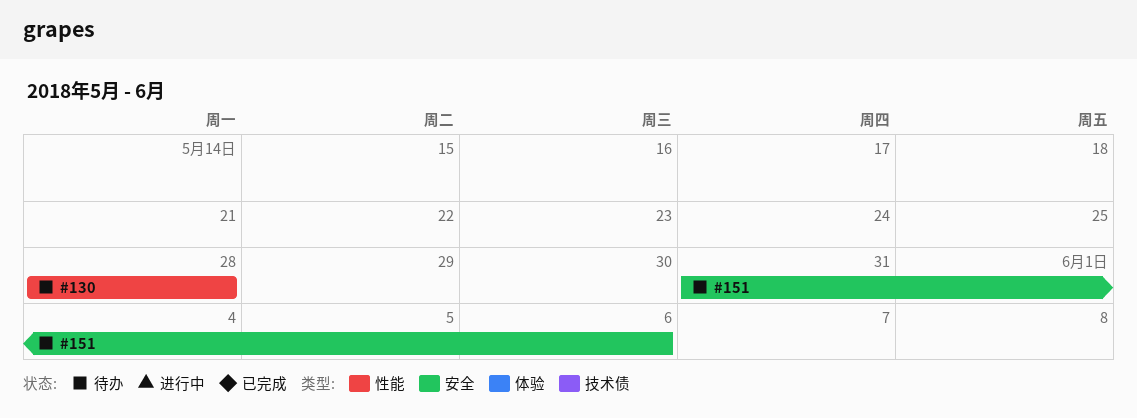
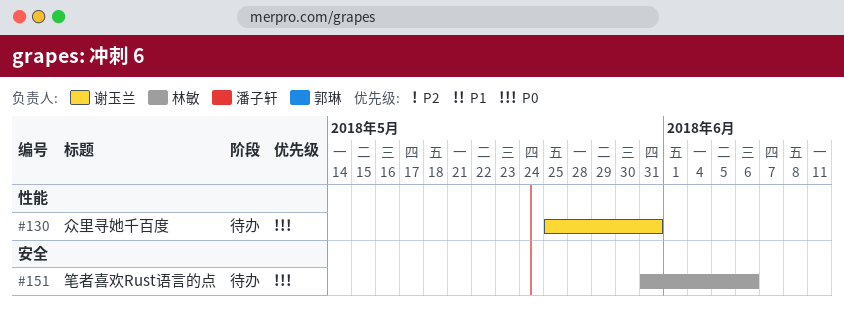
#130, start: May 28 -> May 25
#130, due: May 28 -> May 31

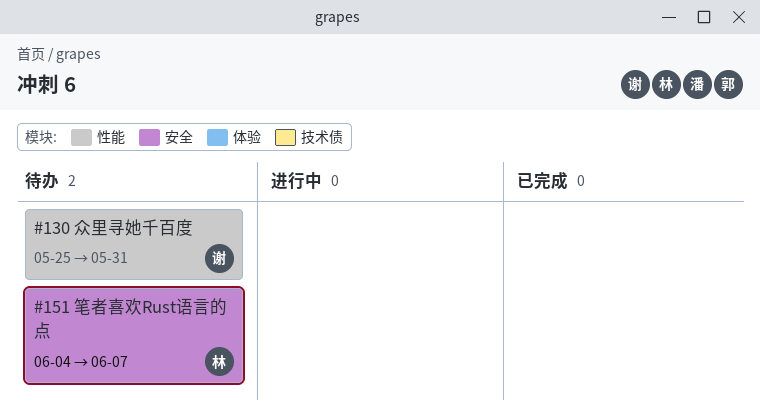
#151, start: May 31 -> Jun 4
#151, due: Jun 6 -> Jun 7

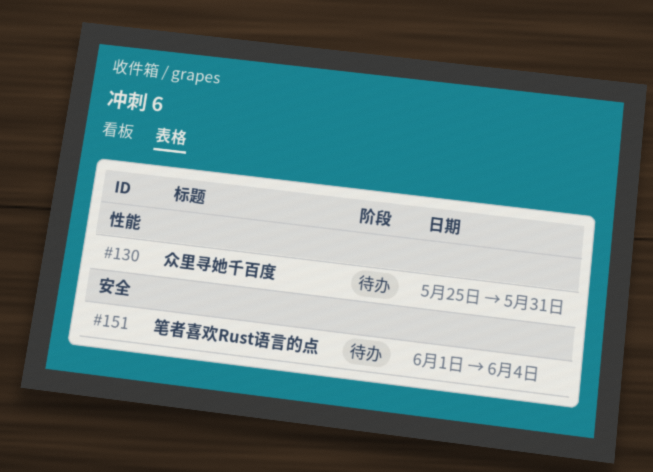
#151, start: Jun 4 -> Jun 1
#151, due: Jun 7 -> Jun 4

